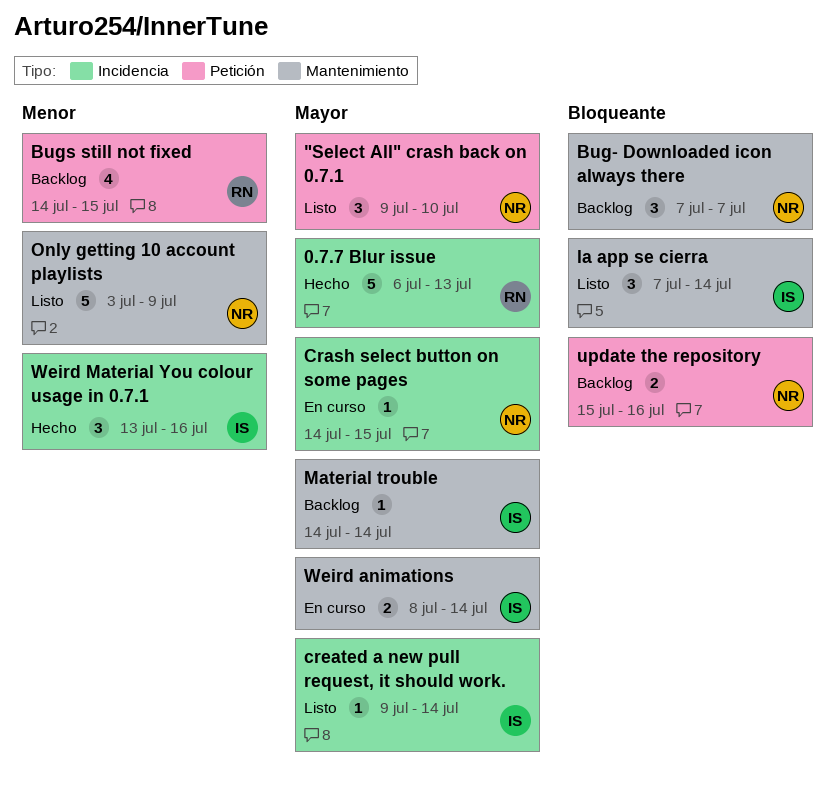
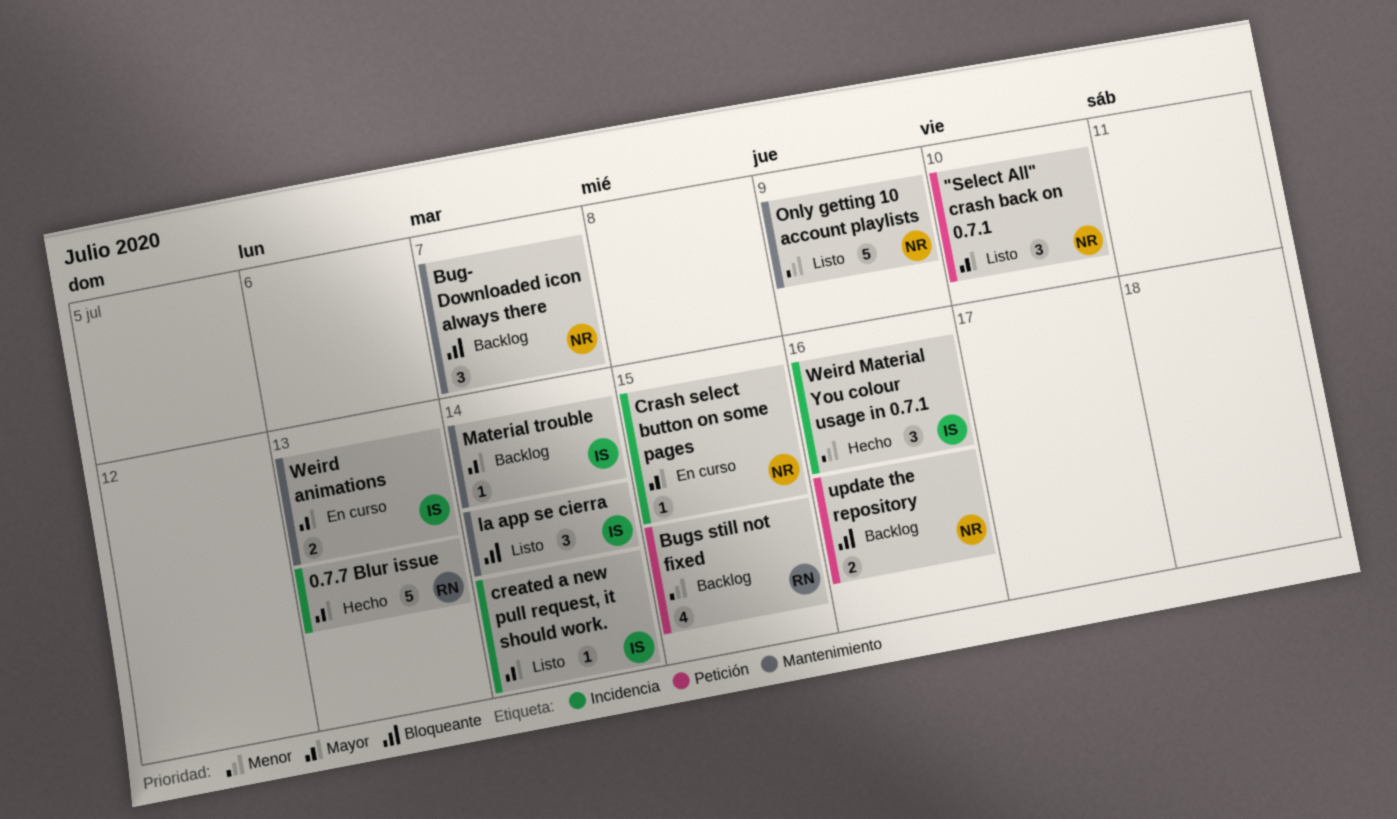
Weird animations, due: Jul 14 -> Jul 13

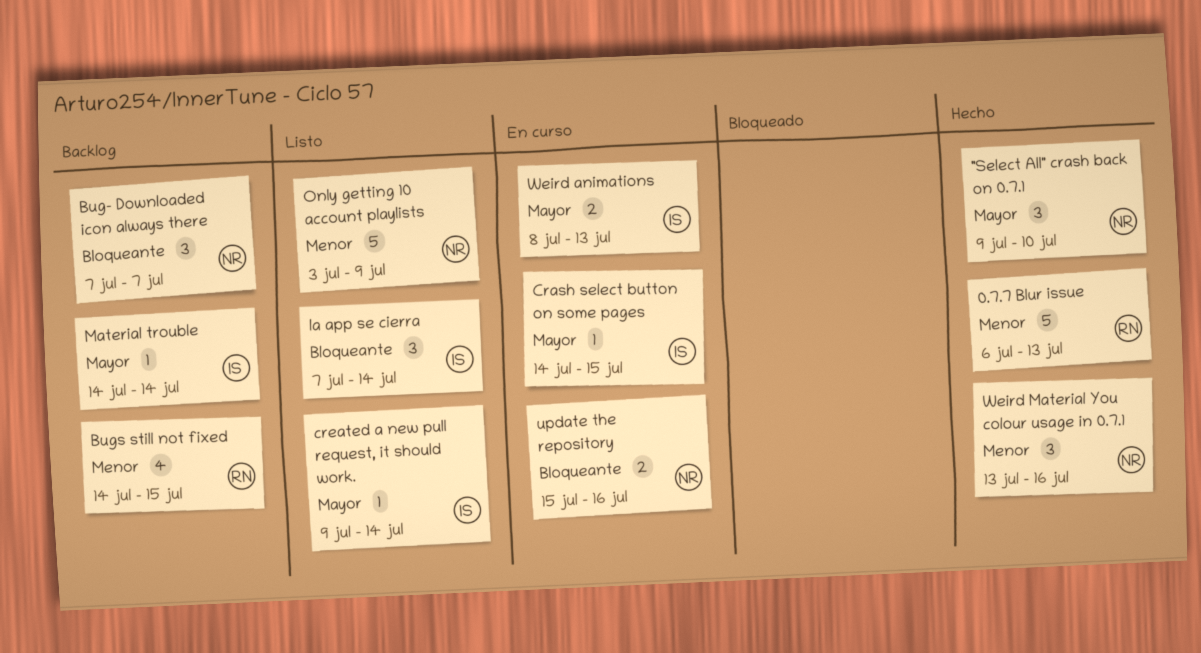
"Select All" crash back on 0.7.1, status: Listo -> Hecho
0.7.7 Blur issue, priority: Mayor -> Menor
Crash select button on some pages, owner: NR -> IS
update the repository, status: Backlog -> En curso
Weird Material You colour usage in 0.7.1, owner: IS -> NR

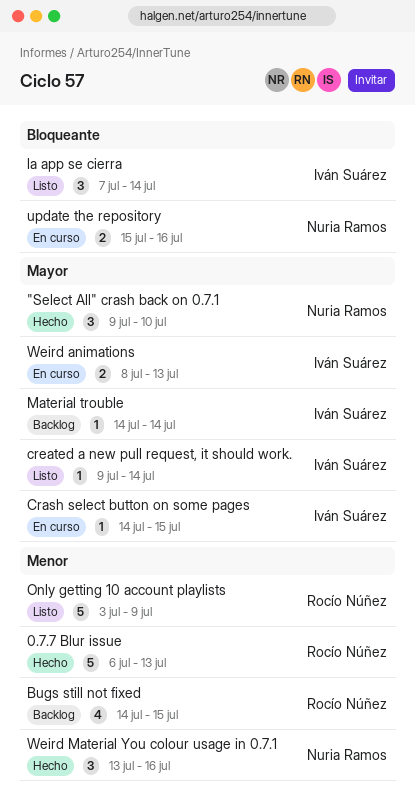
Bug- Downloaded icon always there: present -> none
Only getting 10 account playlists, owner: Nuria Ramos -> Rocío Núñez

